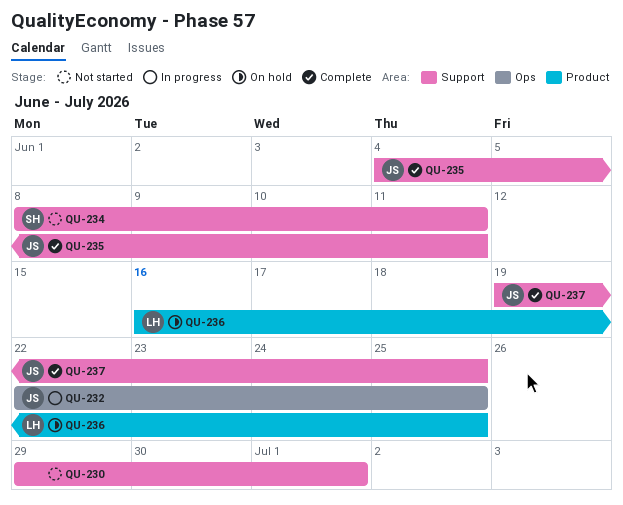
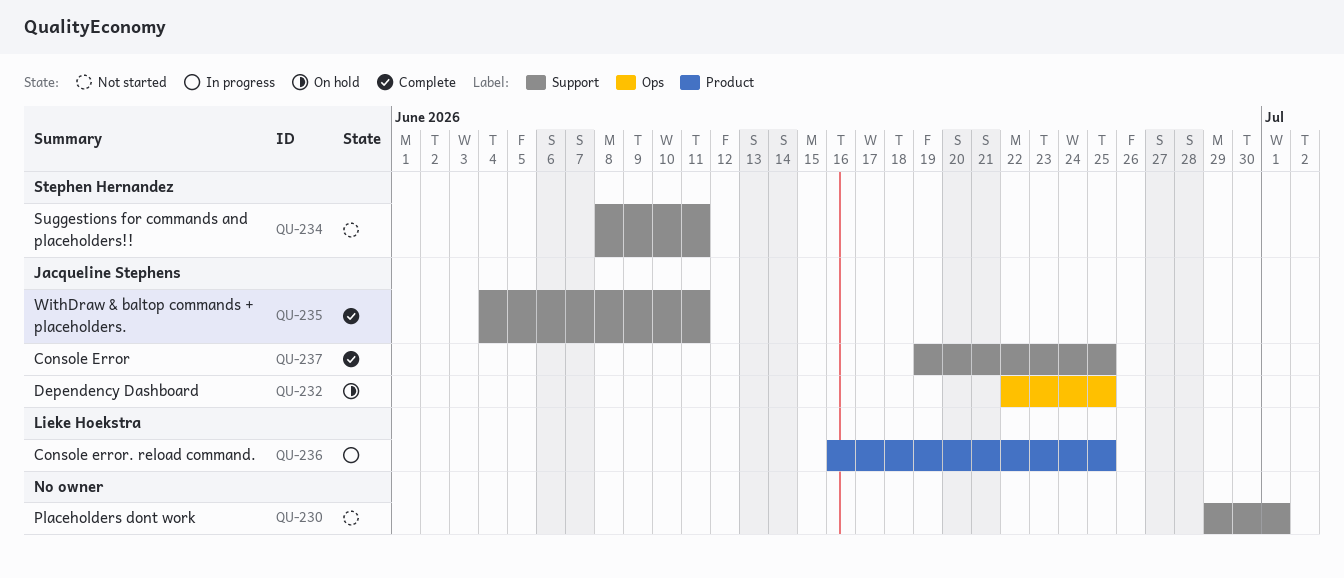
QU-232, status: In progress -> On hold
QU-236, status: On hold -> In progress

